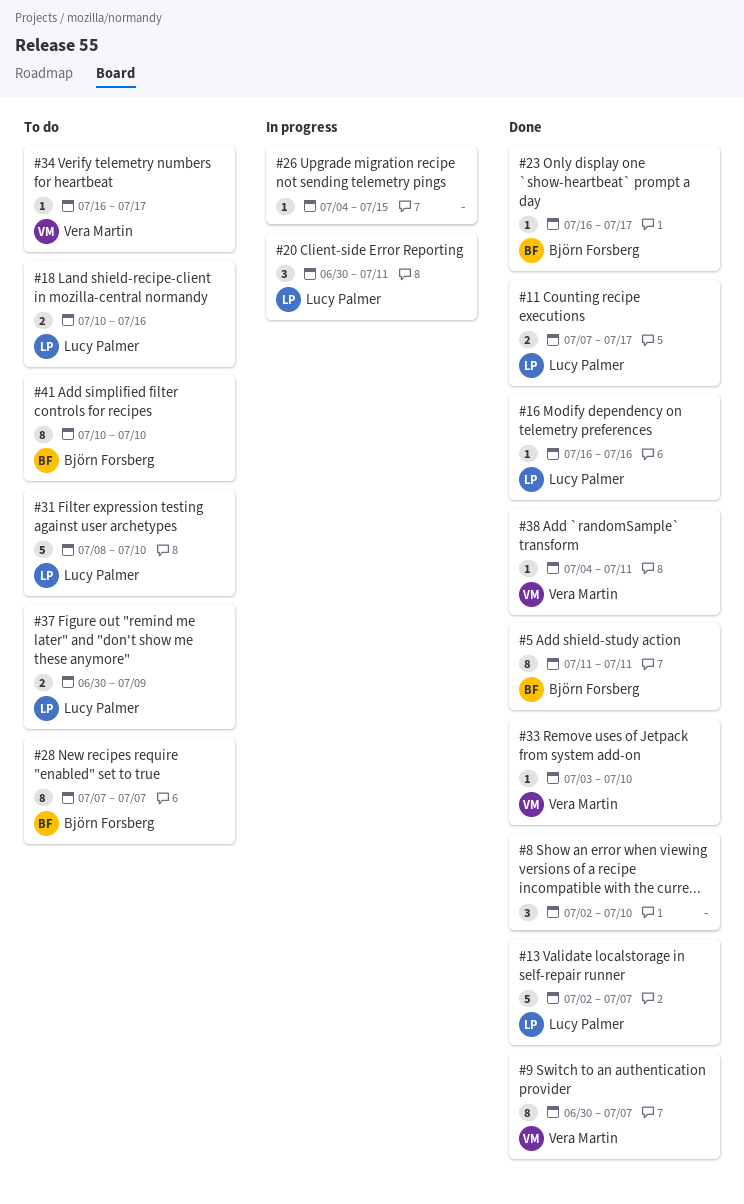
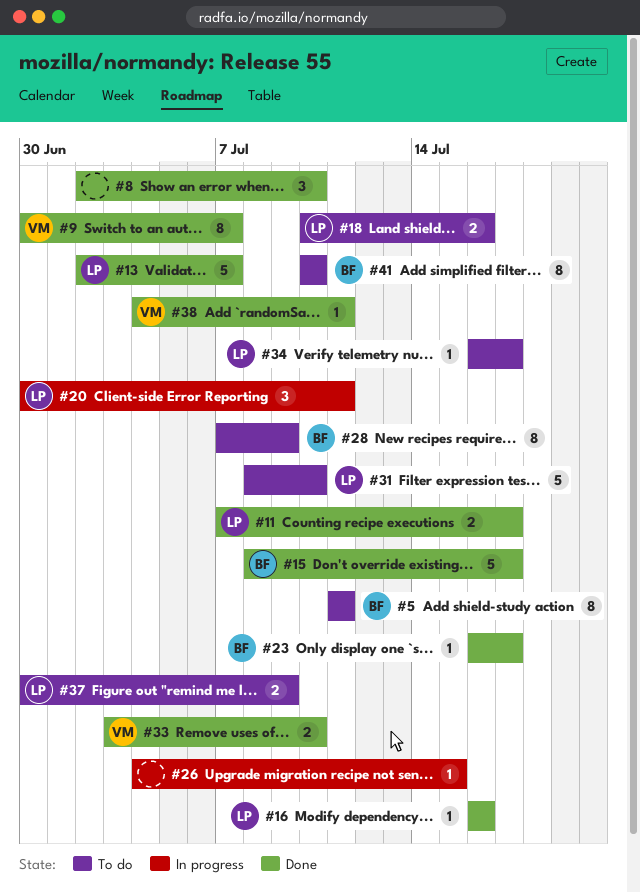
#5, status: Done -> To do
#15: none -> present
#28, due: Jul 7 -> Jul 9
#33, estimate: 1 -> 2
#34, owner: Vera Martin -> Lucy Palmer

